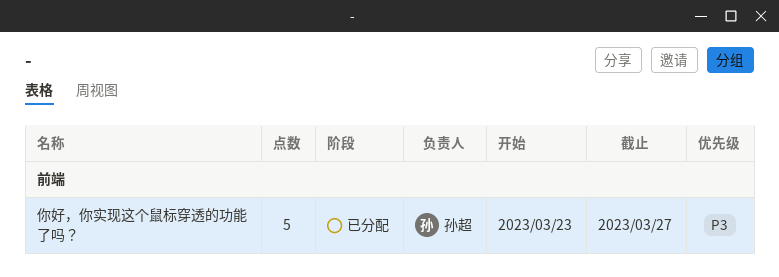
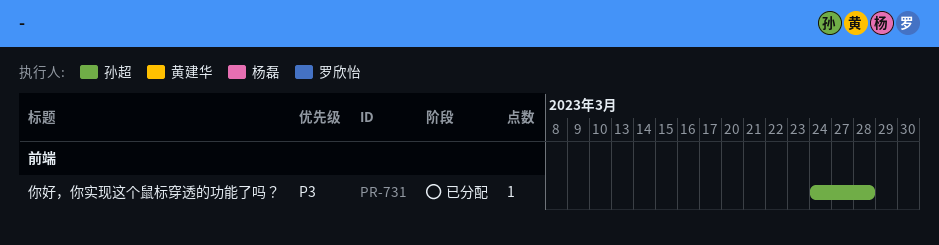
你好，你实现这个鼠标穿透的功能了吗？, estimate: 5 -> 1
你好，你实现这个鼠标穿透的功能了吗？, start: Mar 23 -> Mar 24
你好，你实现这个鼠标穿透的功能了吗？, due: Mar 27 -> Mar 28

